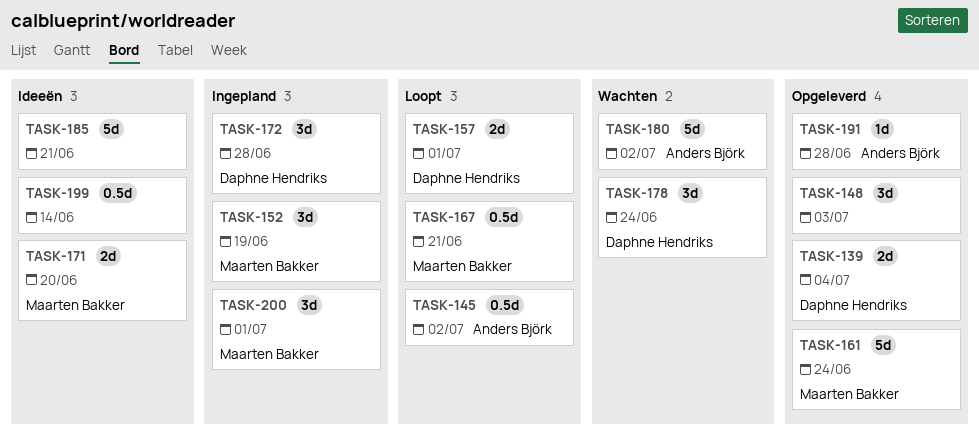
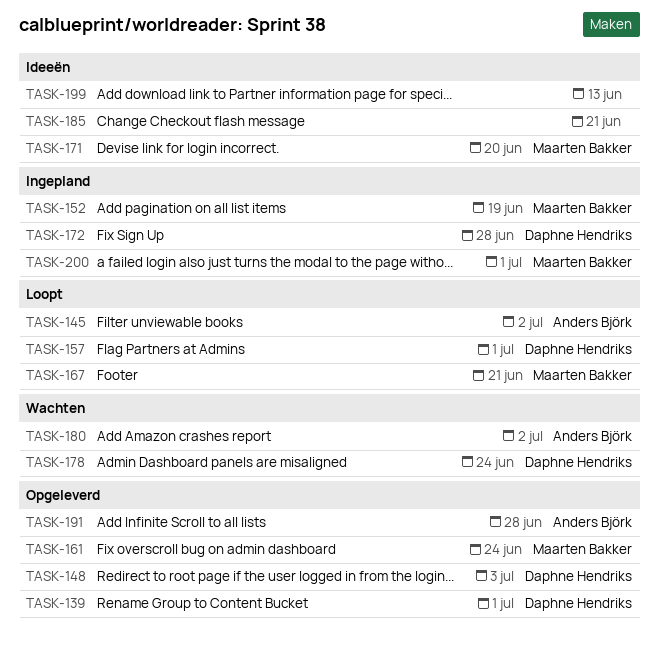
TASK-139, due: Jul 4 -> Jul 1
TASK-148, owner: none -> Daphne Hendriks
TASK-199, due: Jun 14 -> Jun 13

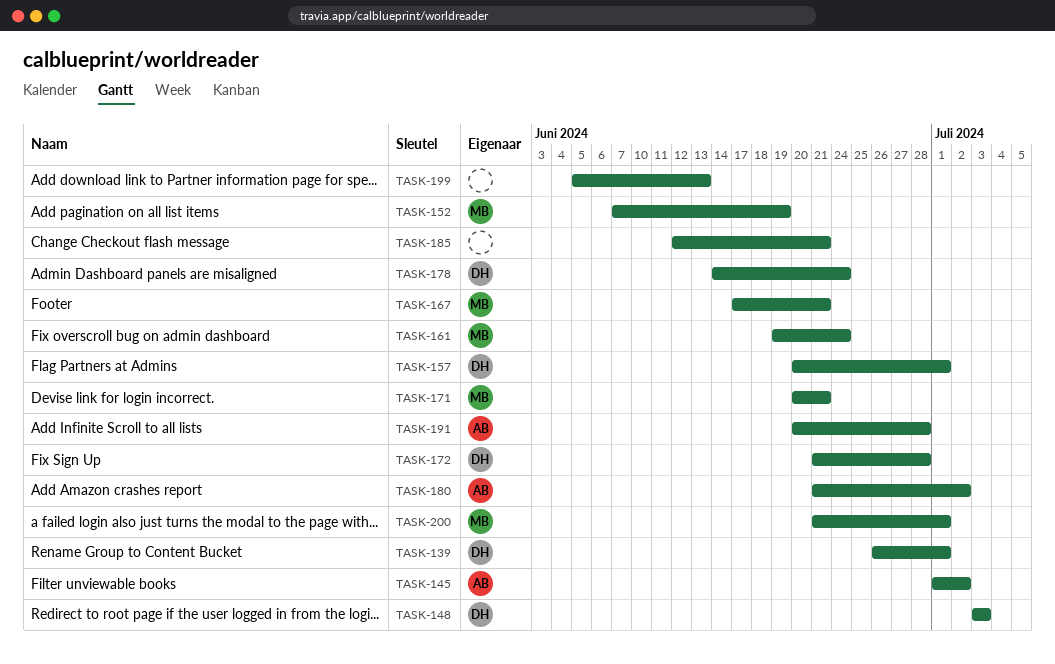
TASK-171, due: Jun 20 -> Jun 21

